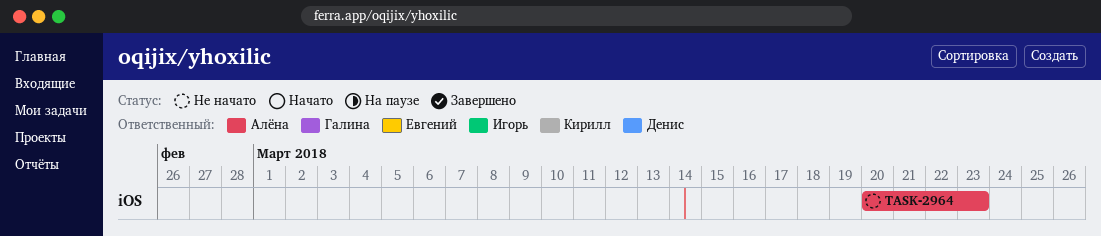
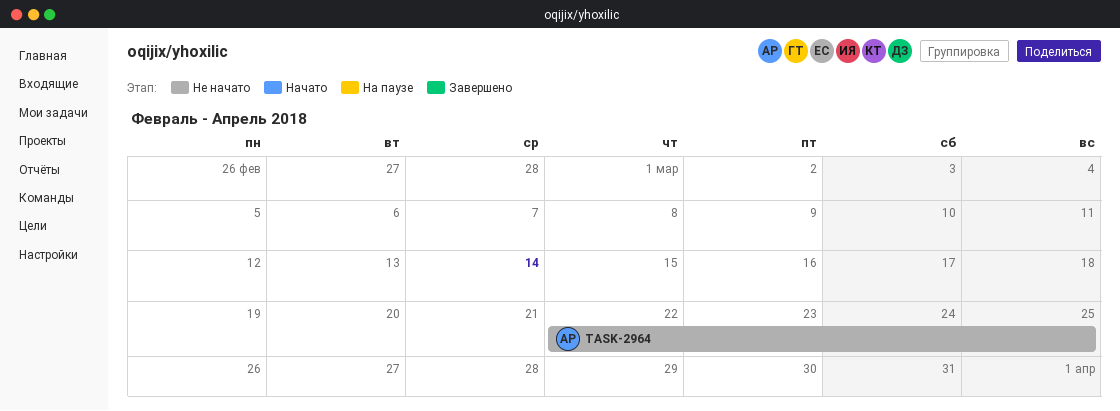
TASK-2964, start: Mar 20 -> Mar 22
TASK-2964, due: Mar 23 -> Mar 25

